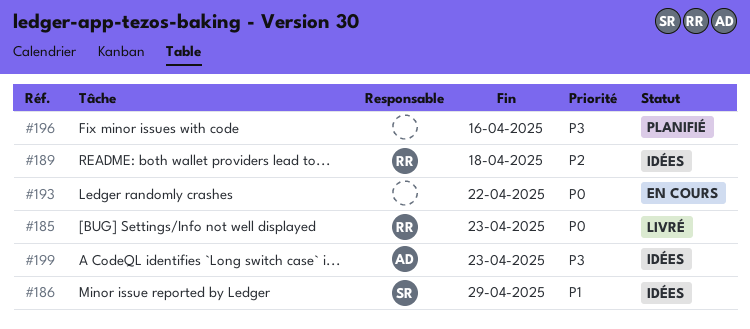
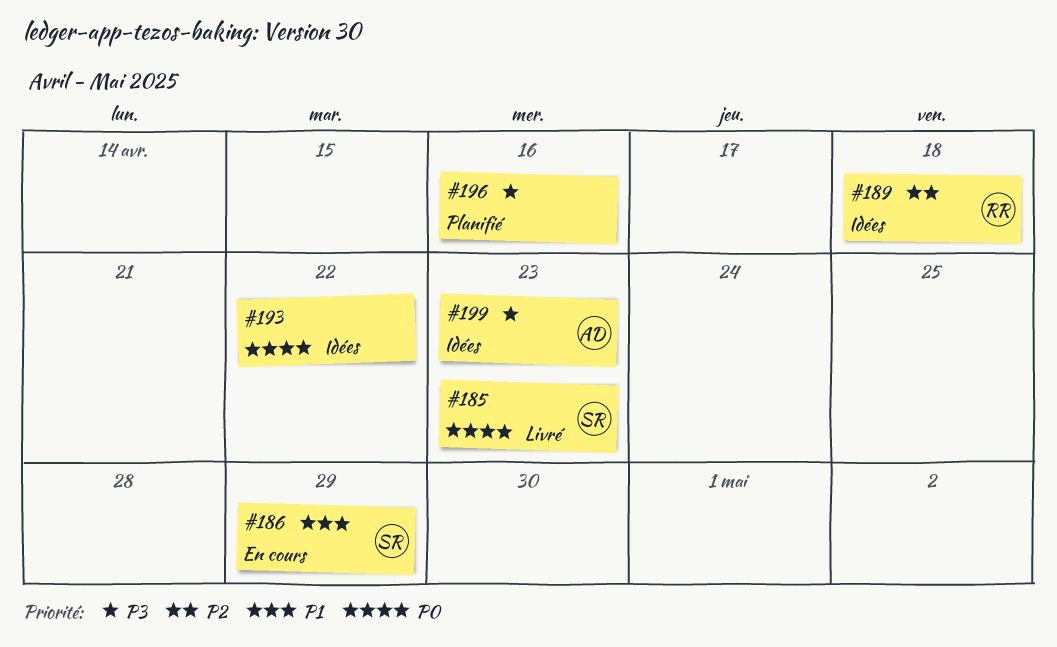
#185, owner: RR -> SR
#186, status: Idées -> En cours
#193, status: En cours -> Idées

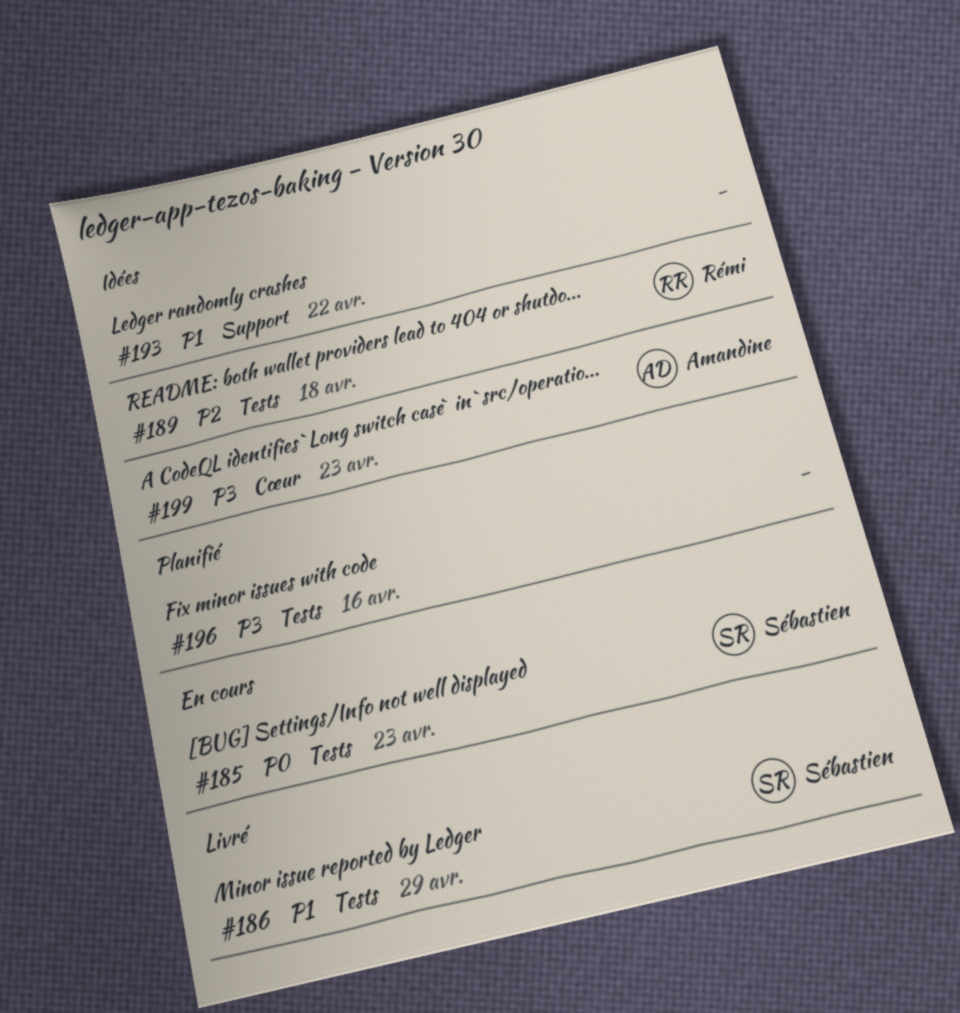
#185, status: Livré -> En cours
#186, status: En cours -> Livré
#193, priority: P0 -> P1

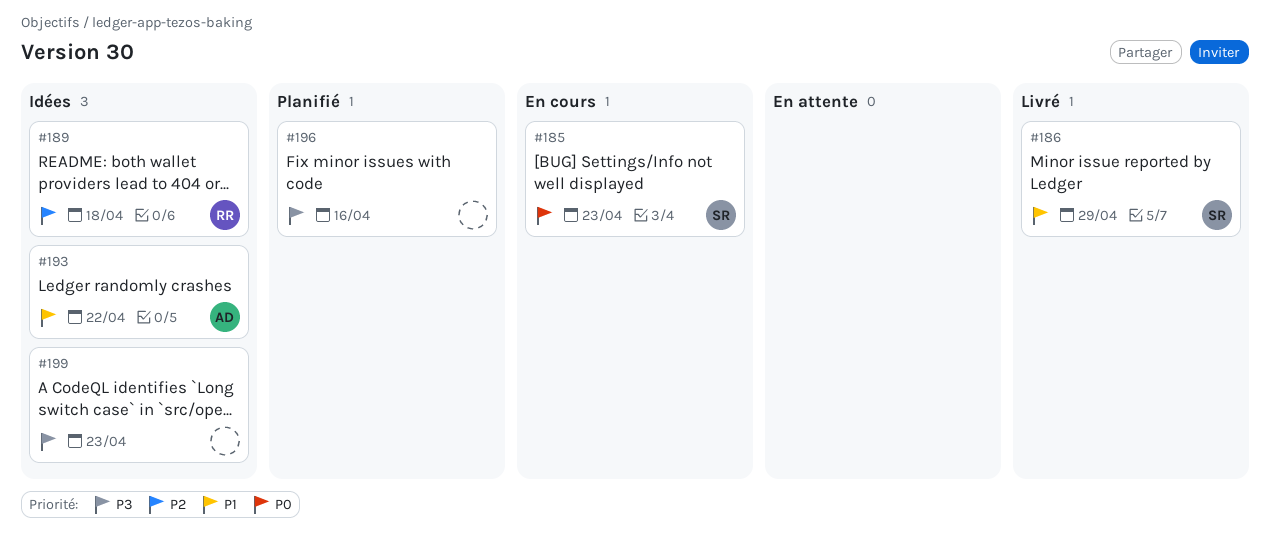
#193, owner: none -> Amandine
#199, owner: Amandine -> none

